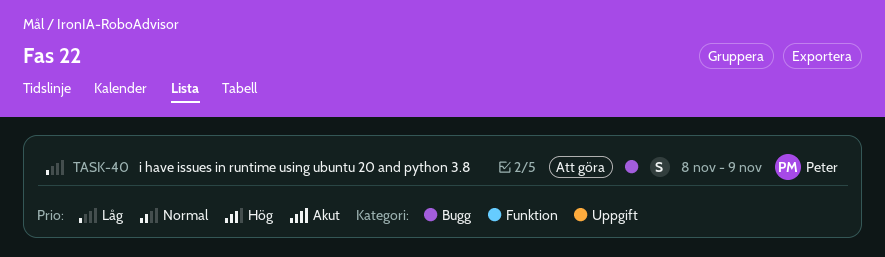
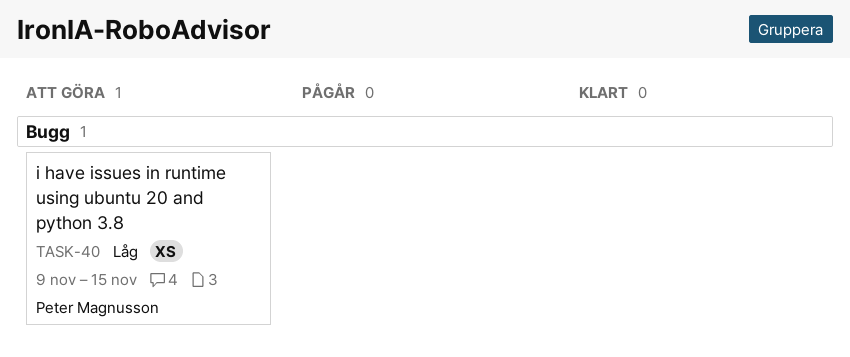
TASK-40, estimate: S -> XS
TASK-40, start: Nov 8 -> Nov 9
TASK-40, due: Nov 9 -> Nov 15

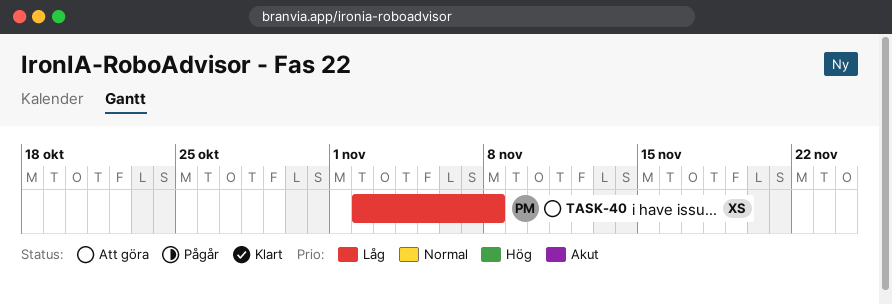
TASK-40, start: Nov 9 -> Nov 2
TASK-40, due: Nov 15 -> Nov 8

